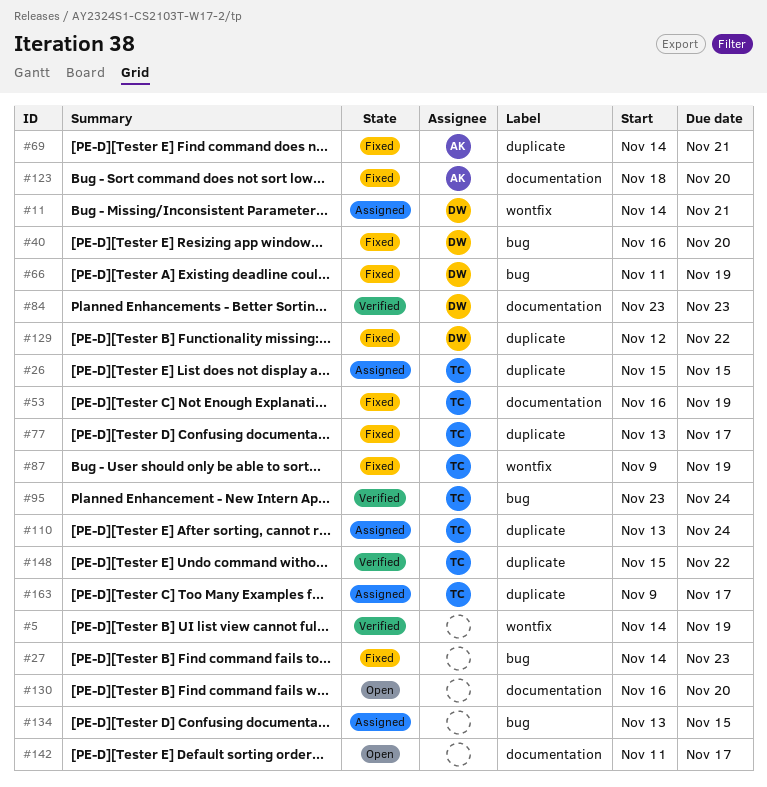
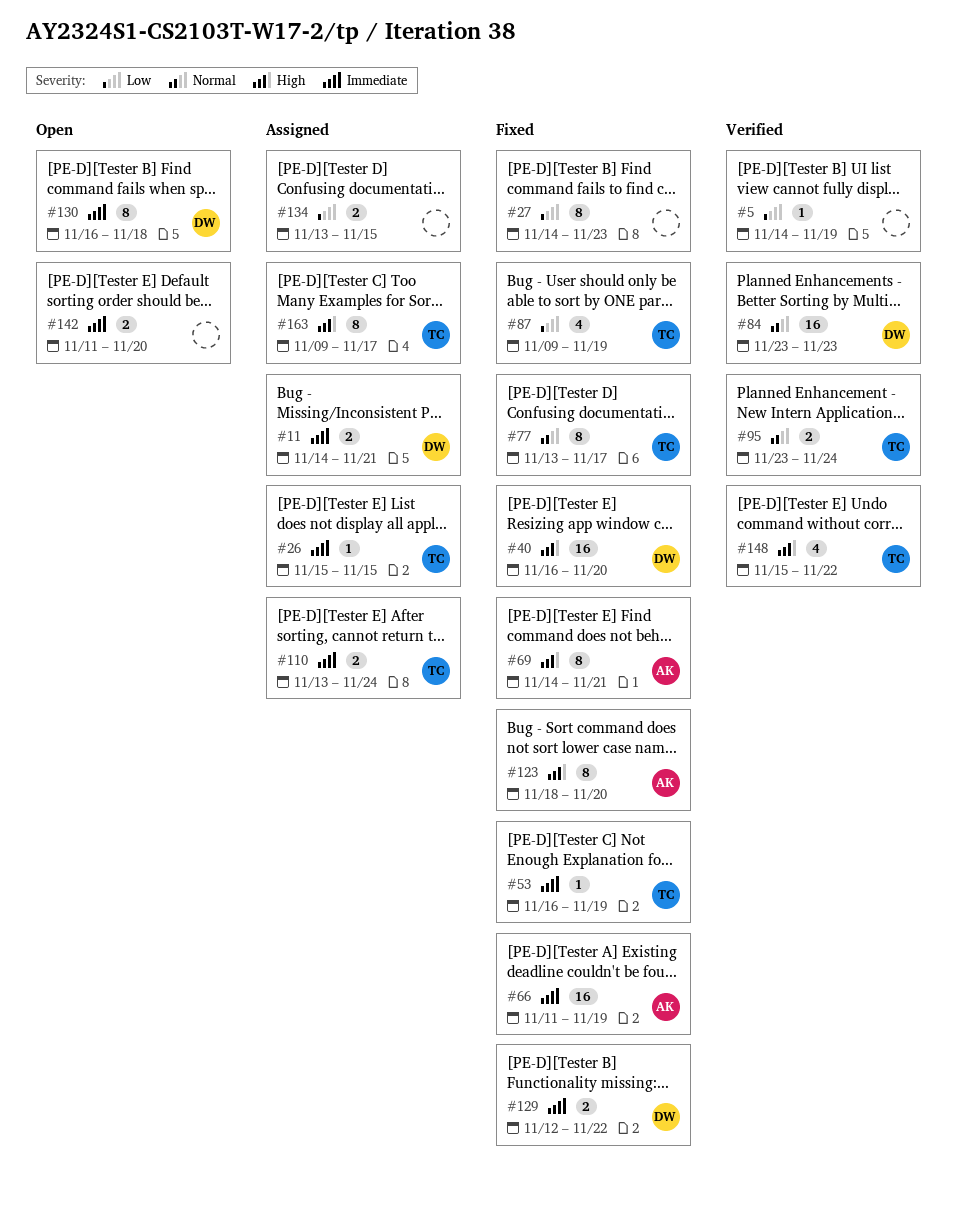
#66, owner: DW -> AK
#130, owner: none -> DW
#130, due: Nov 20 -> Nov 18
#142, due: Nov 17 -> Nov 20

